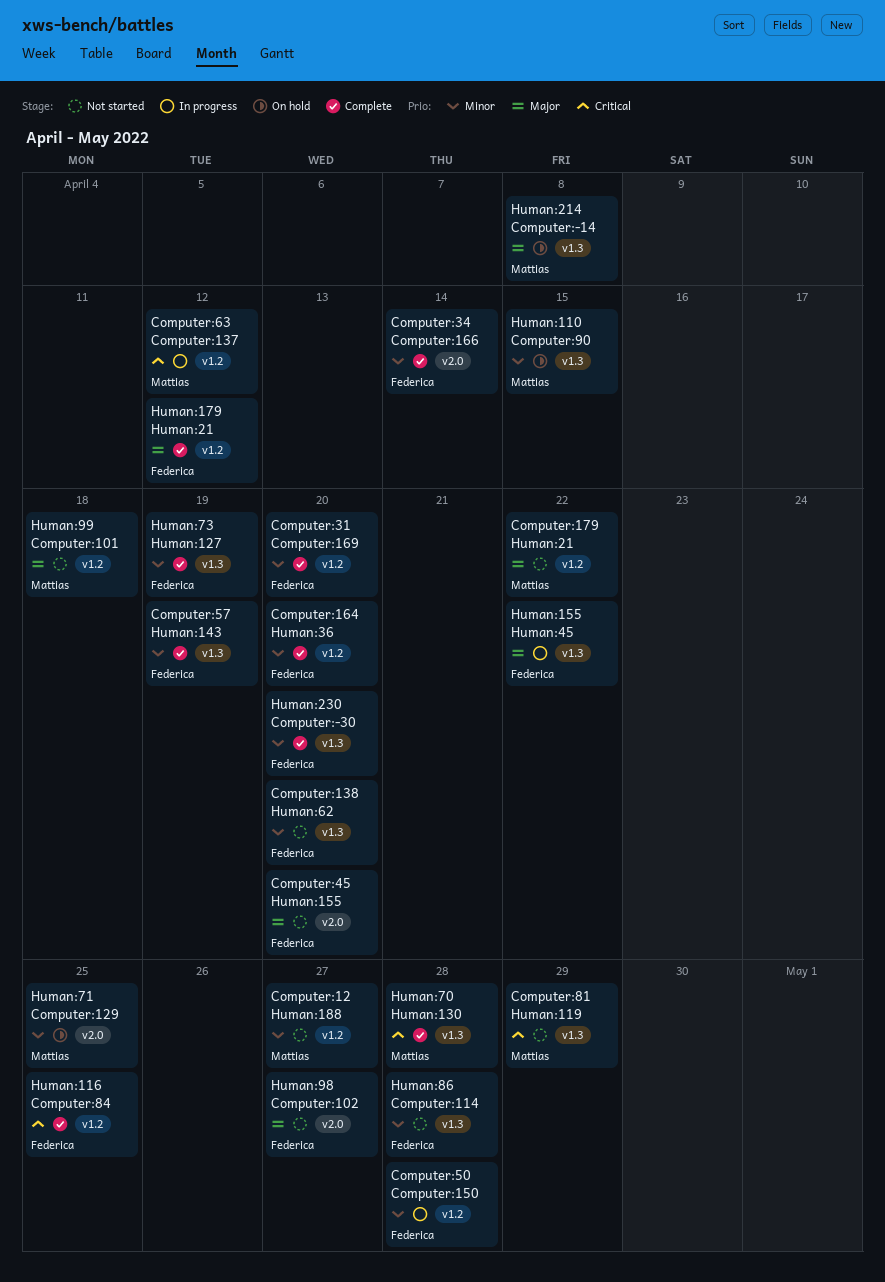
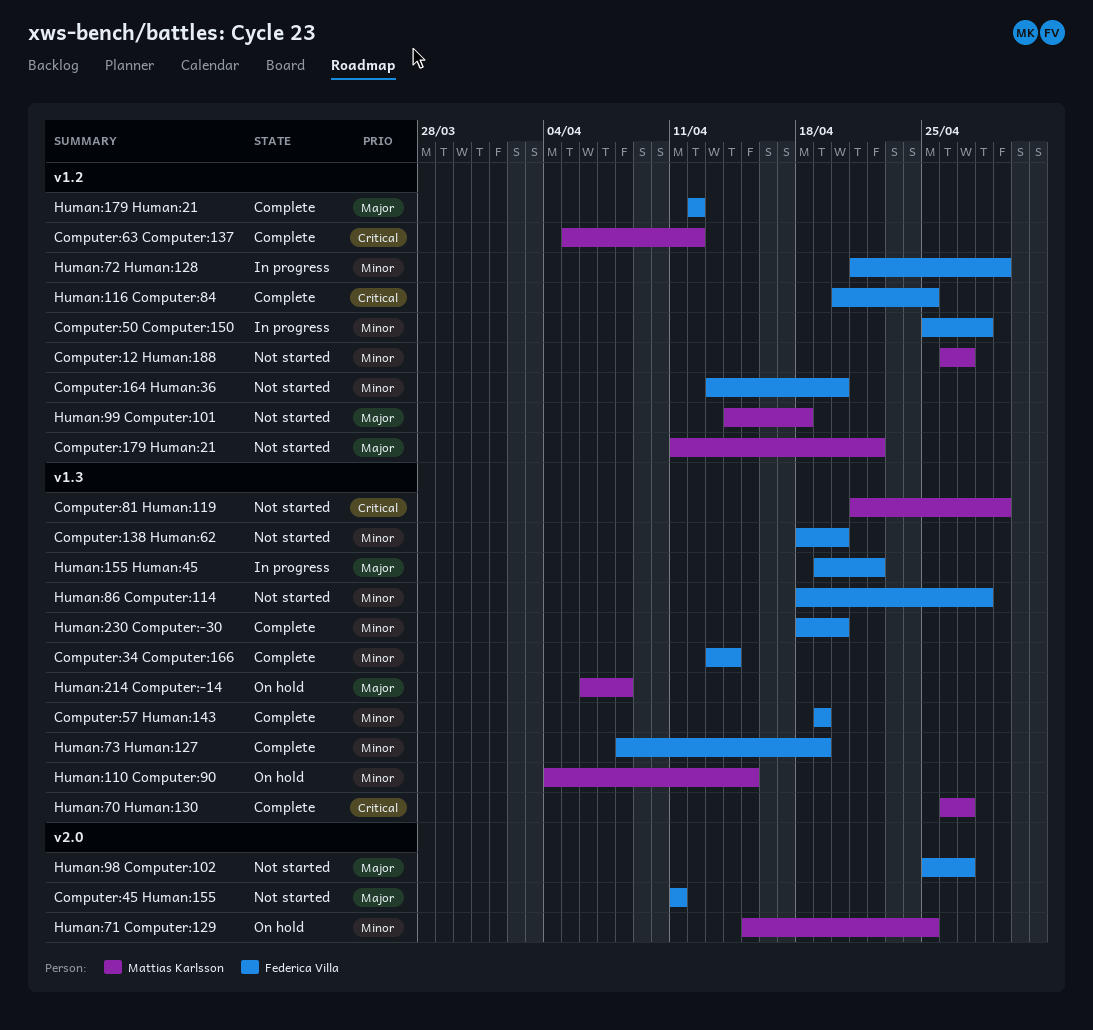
Computer:164 Human:36, status: Complete -> Not started
Computer:31 Computer:169: present -> none
Computer:34 Computer:166, label: v2.0 -> v1.3
Computer:45 Human:155, due: Apr 20 -> Apr 11
Computer:63 Computer:137, status: In progress -> Complete
Human:70 Human:130, due: Apr 28 -> Apr 27
Human:72 Human:128: none -> present

